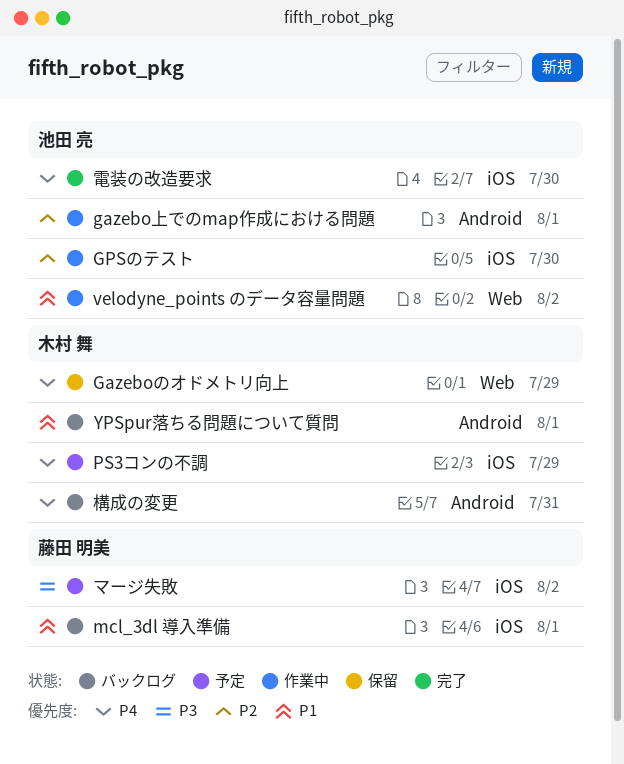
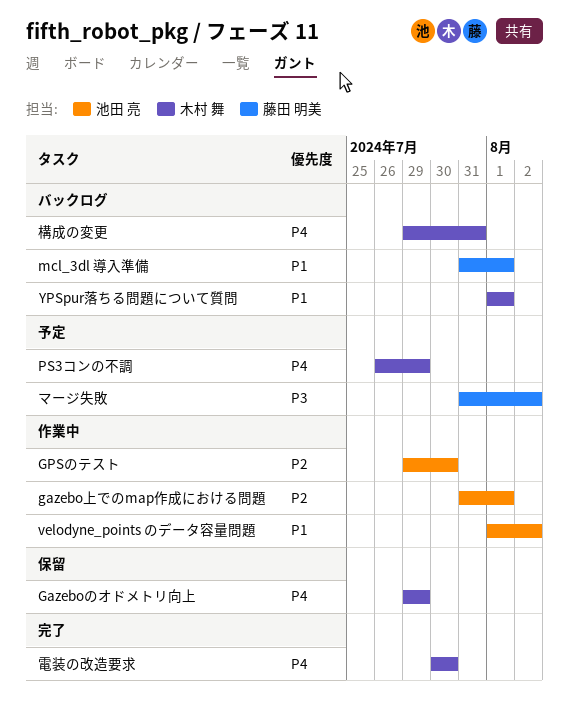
電装の改造要求, owner: 池田 亮 -> 木村 舞

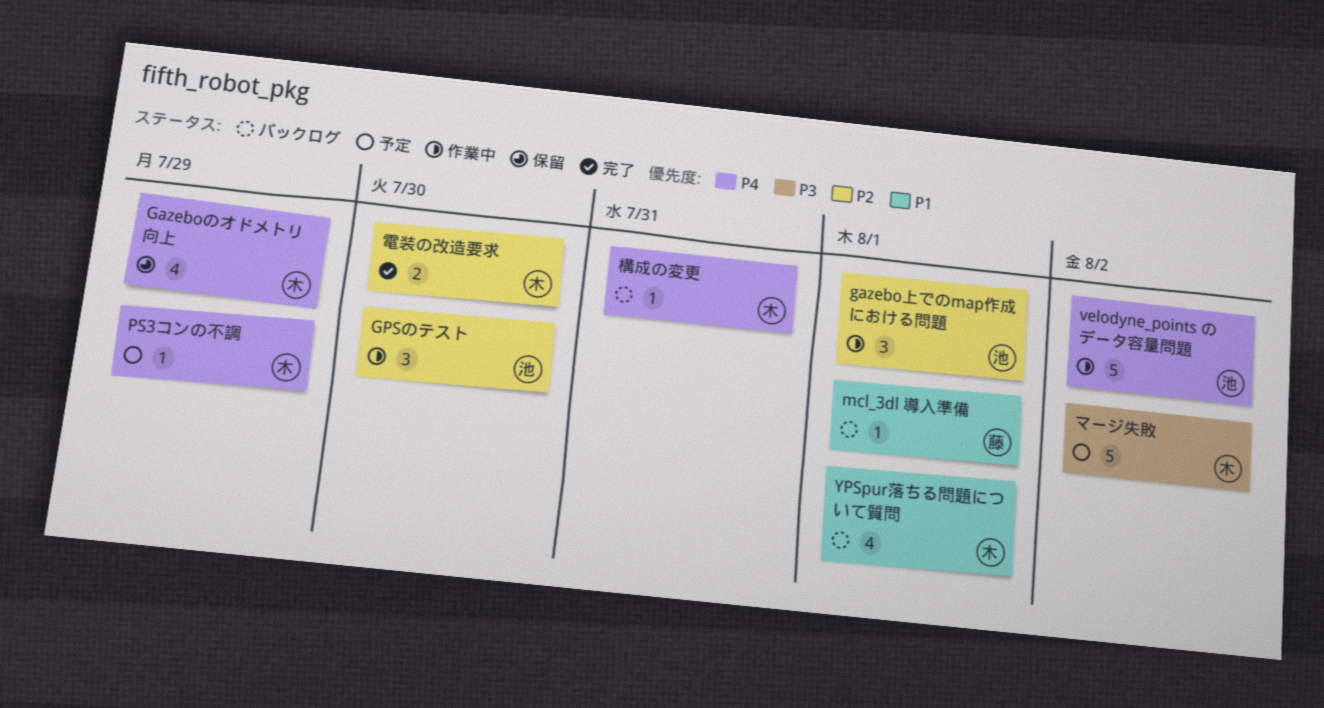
velodyne_points のデータ容量問題, priority: P1 -> P4
マージ失敗, owner: 藤田 明美 -> 木村 舞
電装の改造要求, priority: P4 -> P2

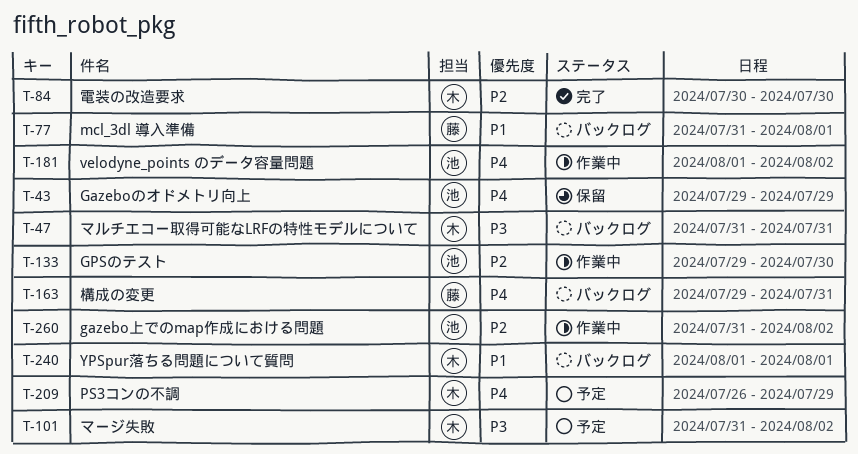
Gazeboのオドメトリ向上, owner: 木 -> 池
gazebo上でのmap作成における問題, due: Aug 1 -> Aug 2
マルチエコー取得可能なLRFの特性モデルについて: none -> present
構成の変更, owner: 木 -> 藤

